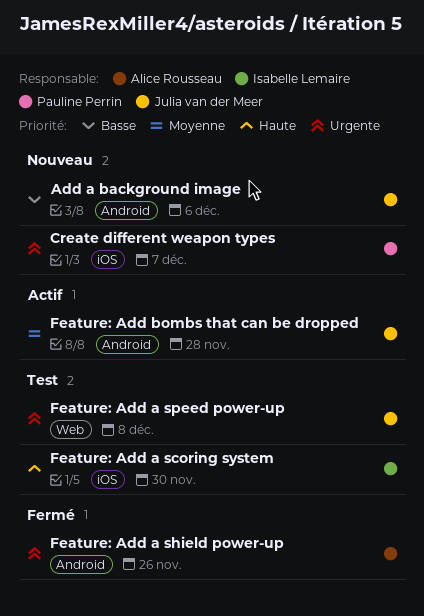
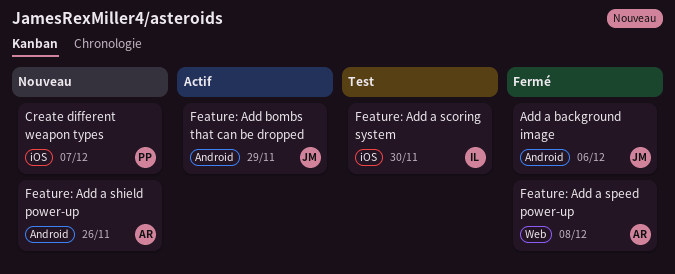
Add a background image, status: Nouveau -> Fermé
Feature: Add a shield power-up, status: Fermé -> Nouveau
Feature: Add a speed power-up, status: Test -> Fermé
Feature: Add a speed power-up, owner: Julia van der Meer -> Alice Rousseau
Feature: Add bombs that can be dropped, due: Nov 28 -> Nov 29

